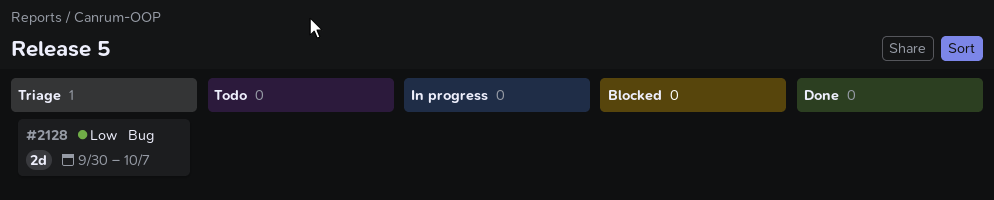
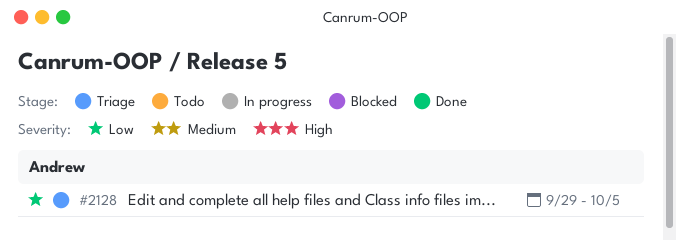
#2128, start: Sep 30 -> Sep 29
#2128, due: Oct 7 -> Oct 5

